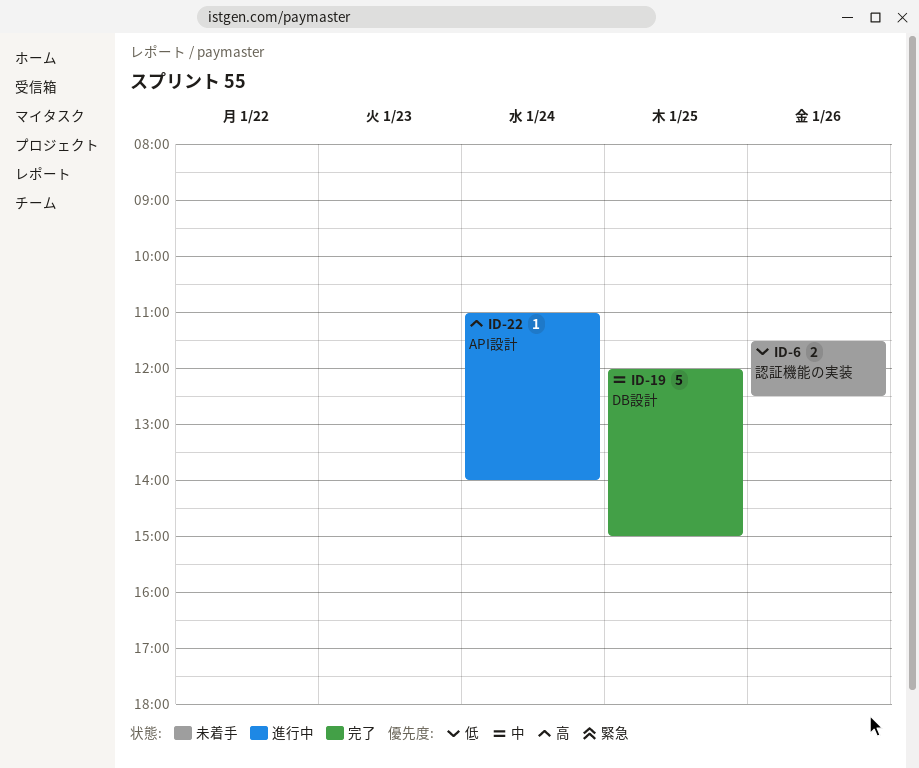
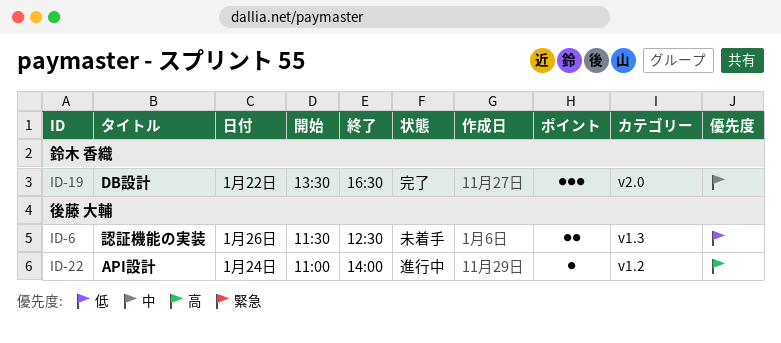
ID-19, estimate: 5 -> 3
ID-19, day: Jan 25 -> Jan 22
ID-19, begins: 12:00 -> 13:30
ID-19, ends: 15:00 -> 16:30

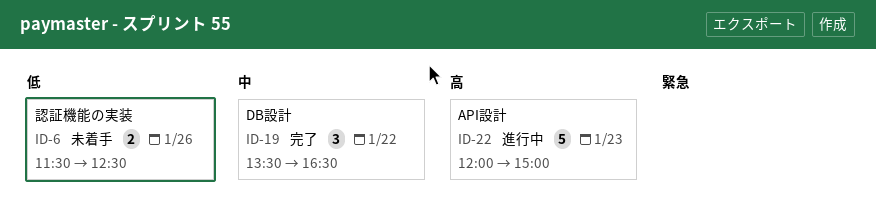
ID-22, estimate: 1 -> 5
ID-22, day: Jan 24 -> Jan 23
ID-22, begins: 11:00 -> 12:00
ID-22, ends: 14:00 -> 15:00

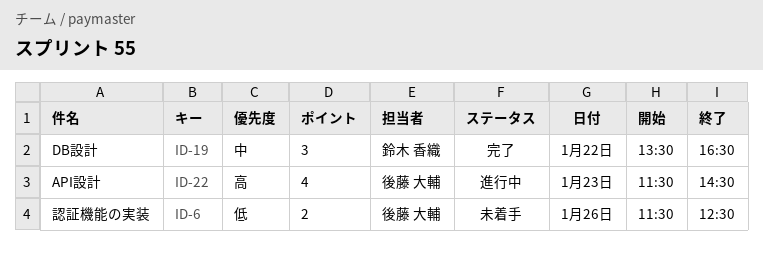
ID-22, estimate: 5 -> 4
ID-22, begins: 12:00 -> 11:30
ID-22, ends: 15:00 -> 14:30

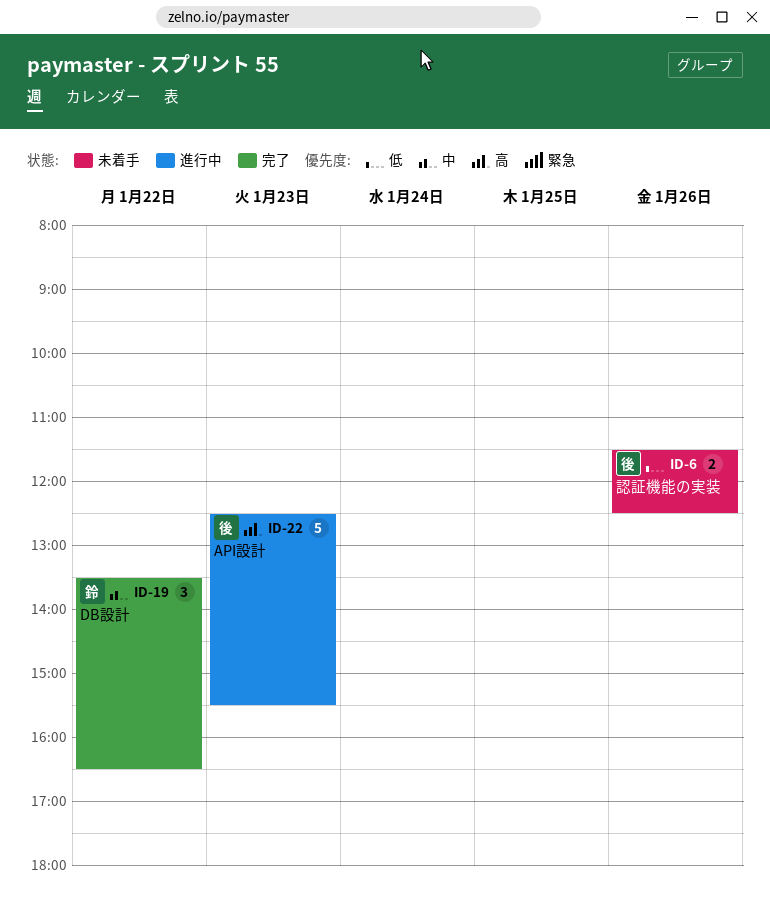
ID-22, estimate: 4 -> 5
ID-22, begins: 11:30 -> 12:30
ID-22, ends: 14:30 -> 15:30

